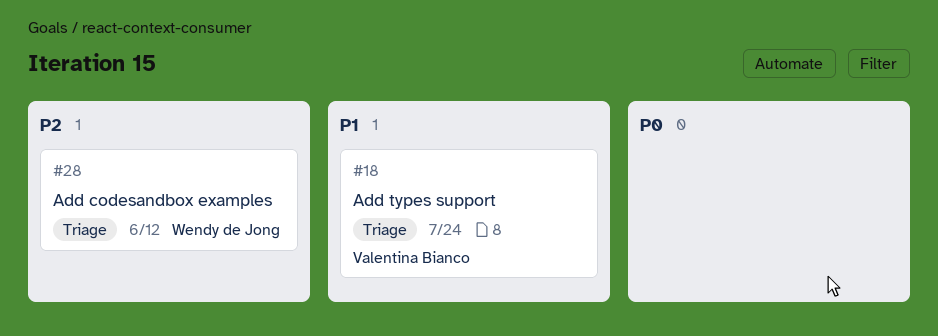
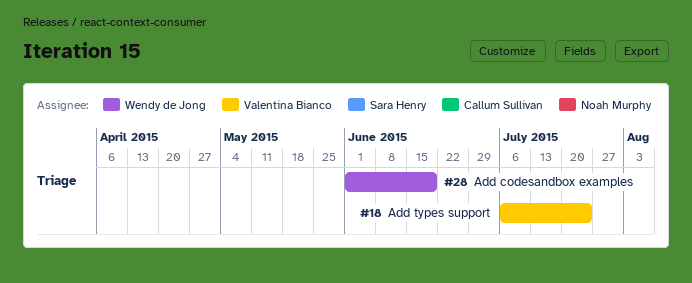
#28, due: Jun 12 -> Jun 19

